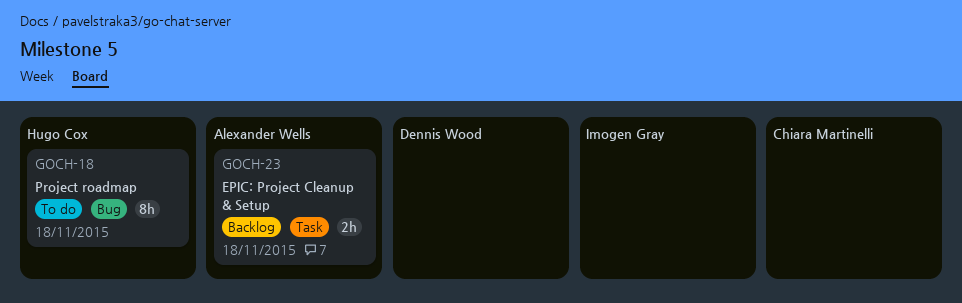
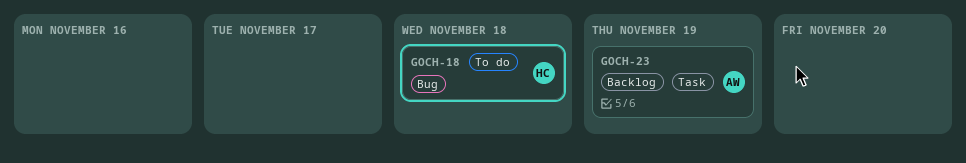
GOCH-23, due: Nov 18 -> Nov 19

